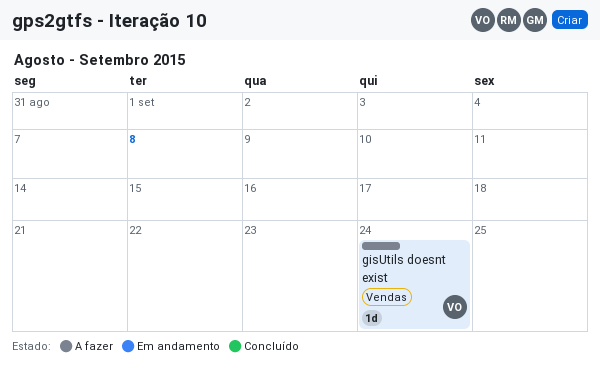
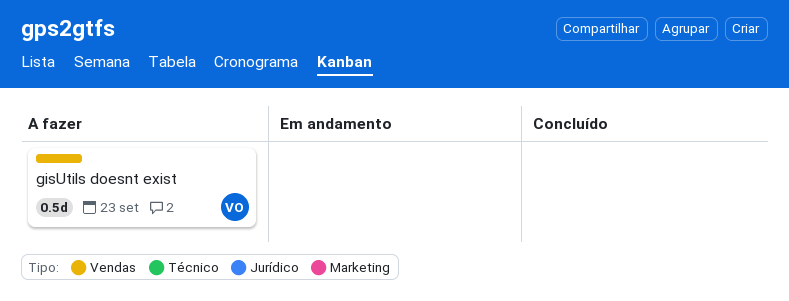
gisUtils doesnt exist, estimate: 1d -> 0.5d
gisUtils doesnt exist, due: Sep 24 -> Sep 23

